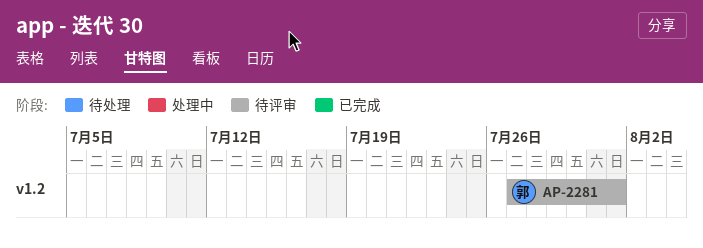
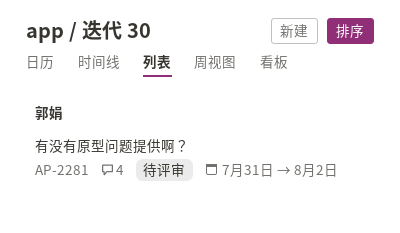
AP-2281, start: Jul 27 -> Jul 31
AP-2281, due: Aug 1 -> Aug 2

